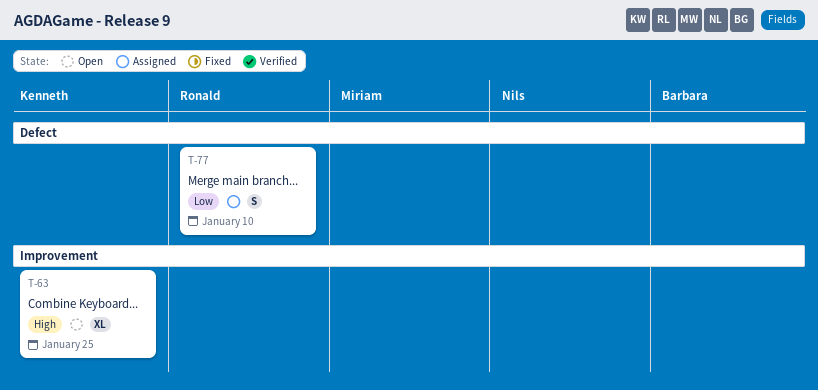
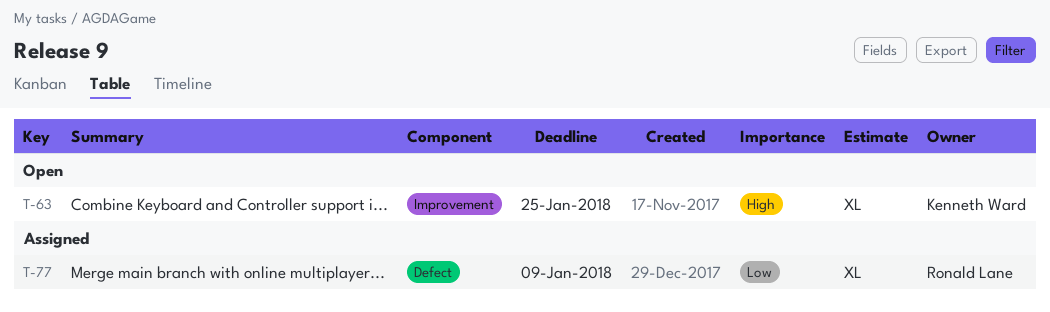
T-77, estimate: S -> XL
T-77, due: Jan 10 -> Jan 9

